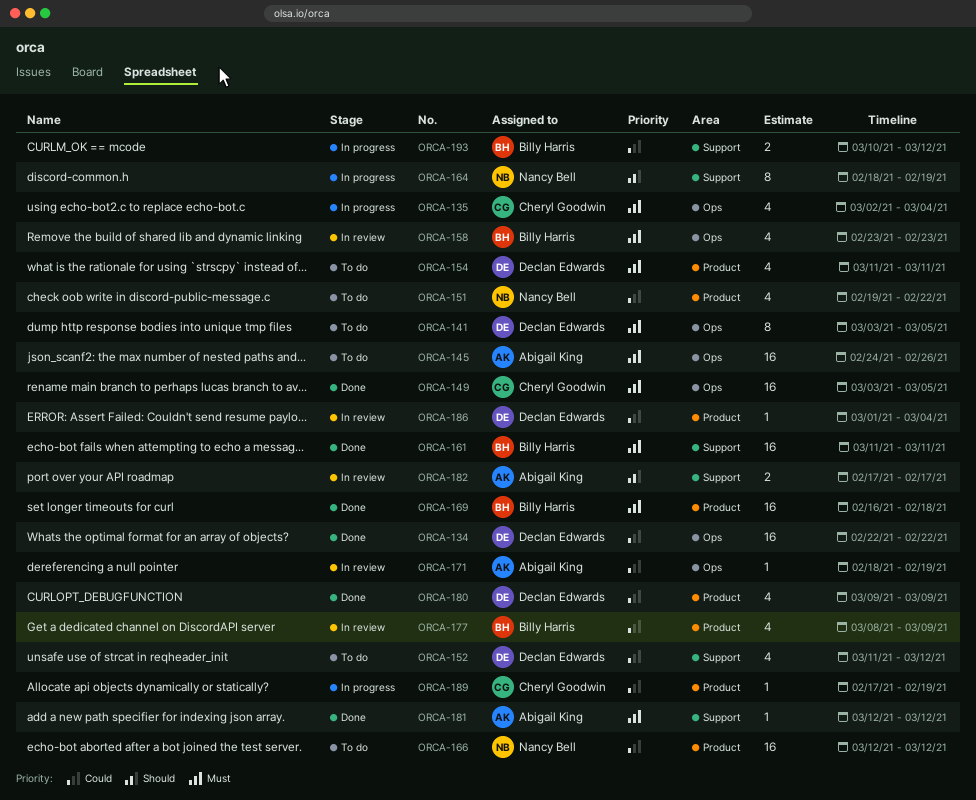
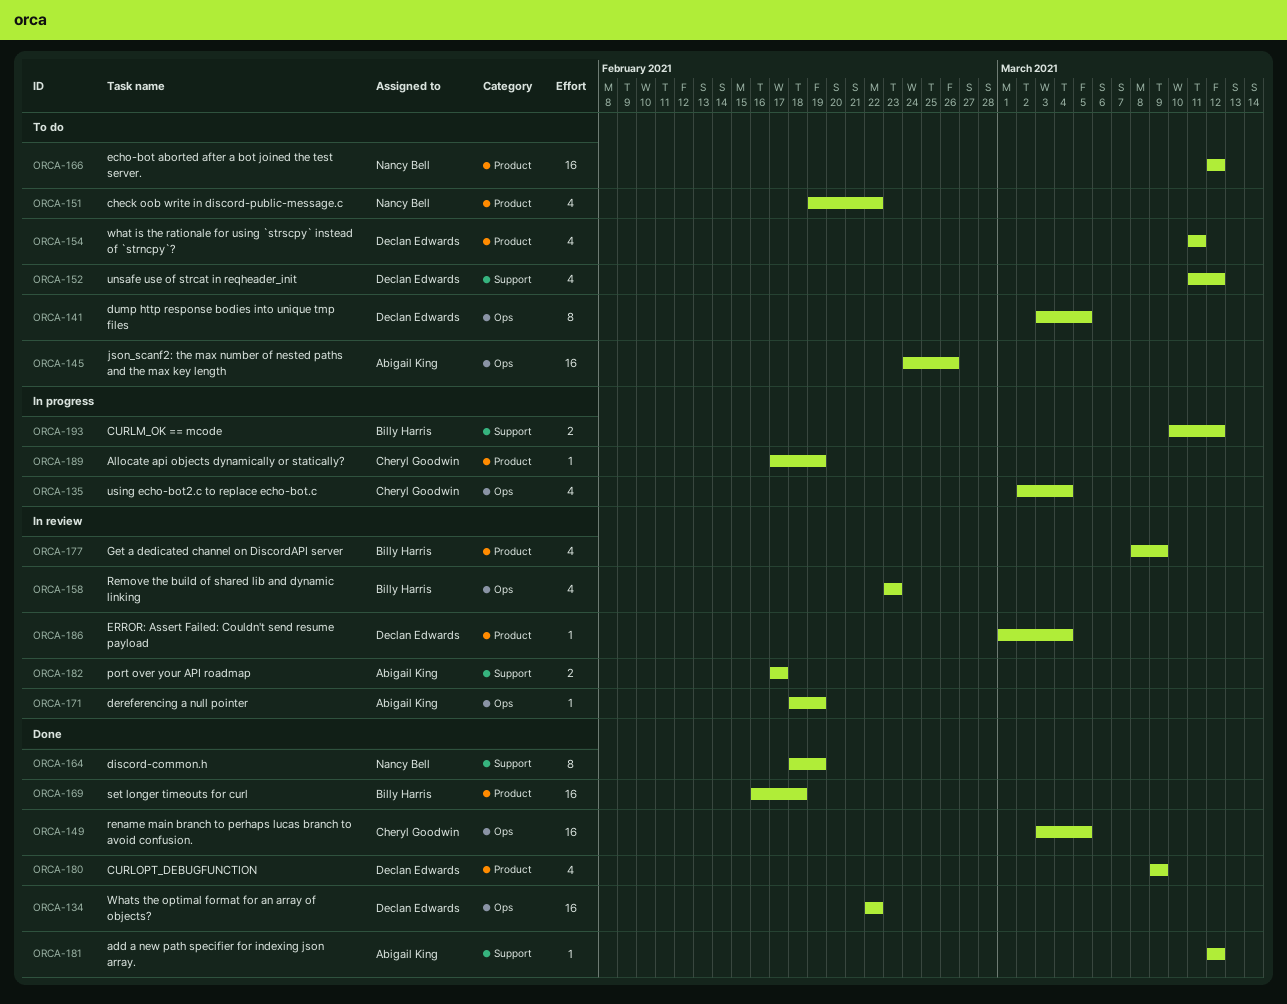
ORCA-161: present -> none
ORCA-164, status: In progress -> Done

